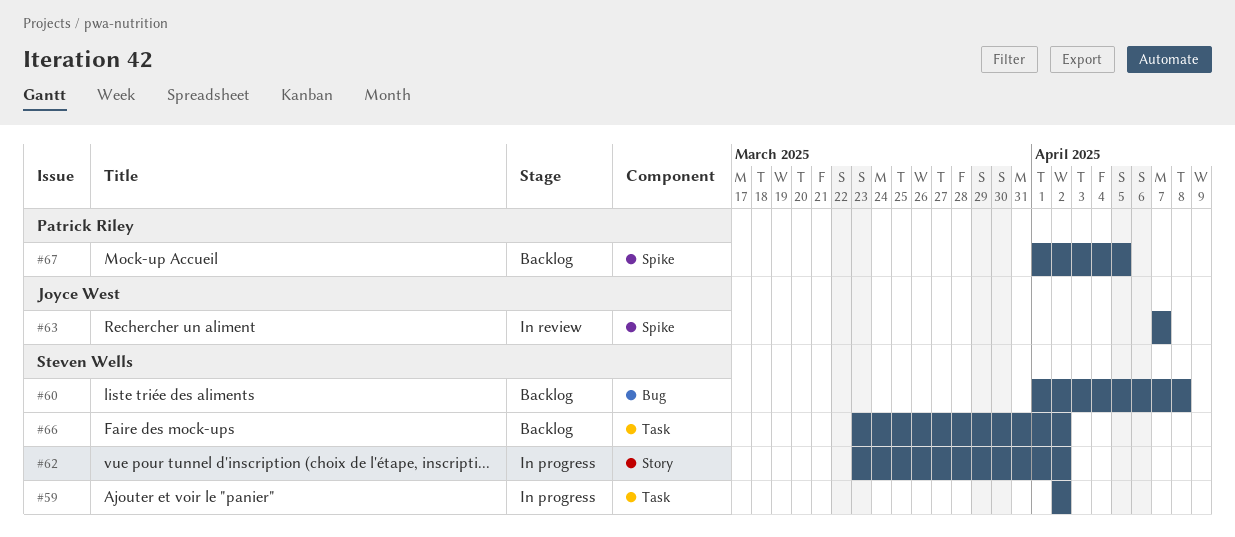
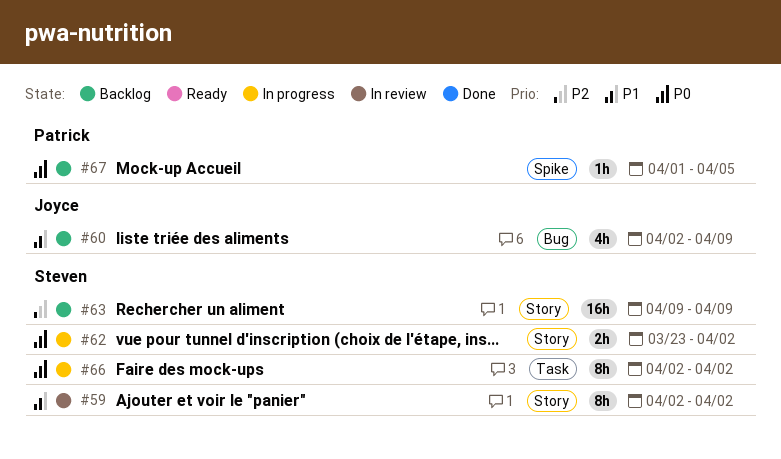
#59, status: In progress -> In review
#59, label: Task -> Story
#60, owner: Steven Wells -> Joyce West
#60, start: Apr 1 -> Apr 2
#60, due: Apr 8 -> Apr 9
#63, status: In review -> Backlog
#63, owner: Joyce West -> Steven Wells
#63, label: Spike -> Story
#63, start: Apr 7 -> Apr 9
#63, due: Apr 7 -> Apr 9
#66, status: Backlog -> In progress
#66, start: Mar 23 -> Apr 2

